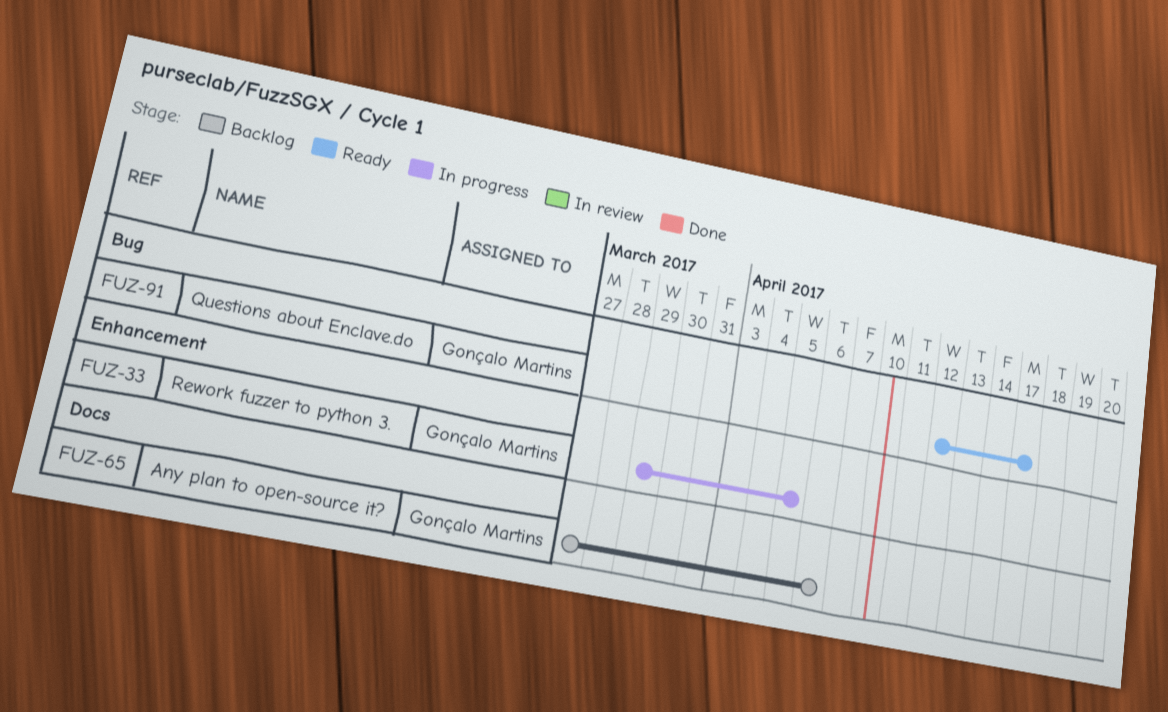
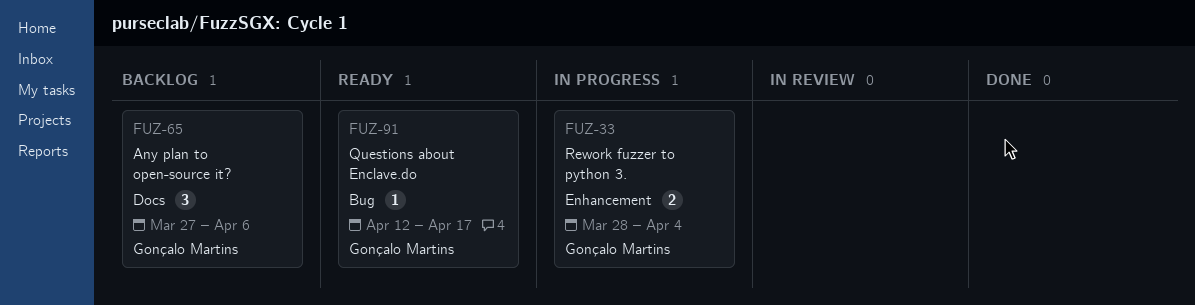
FUZ-33, start: Mar 29 -> Mar 28
FUZ-33, due: Apr 5 -> Apr 4

